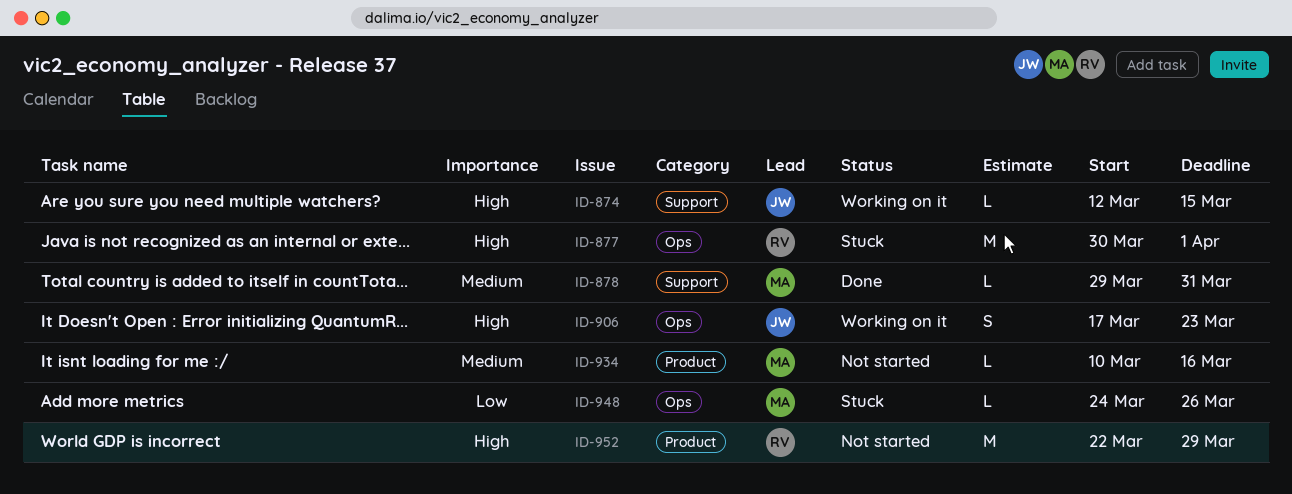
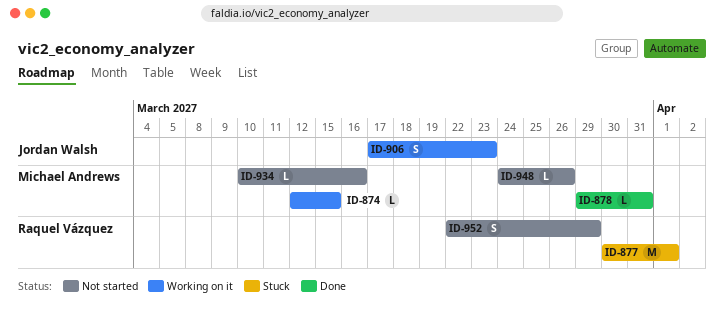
ID-874, owner: Jordan Walsh -> Michael Andrews
ID-948, status: Stuck -> Not started
ID-952, estimate: M -> S

